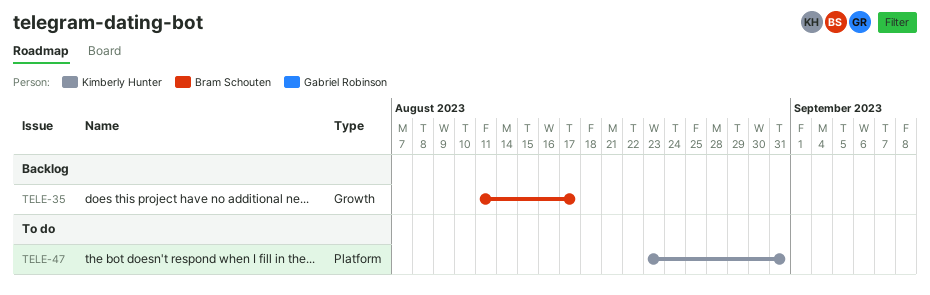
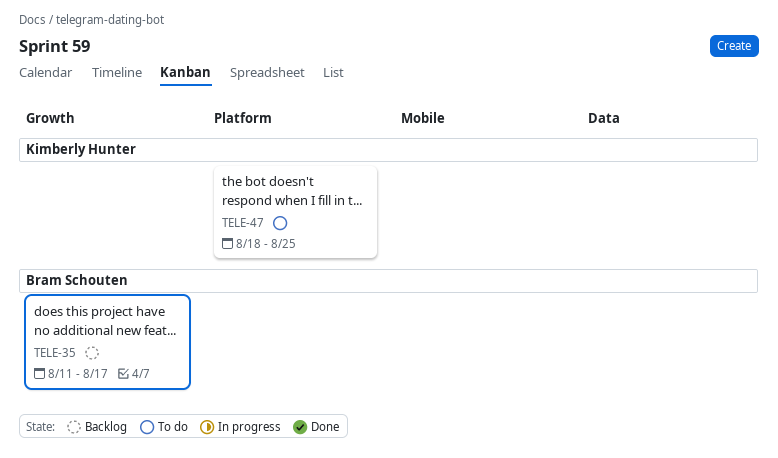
TELE-47, start: Aug 23 -> Aug 18
TELE-47, due: Aug 31 -> Aug 25

